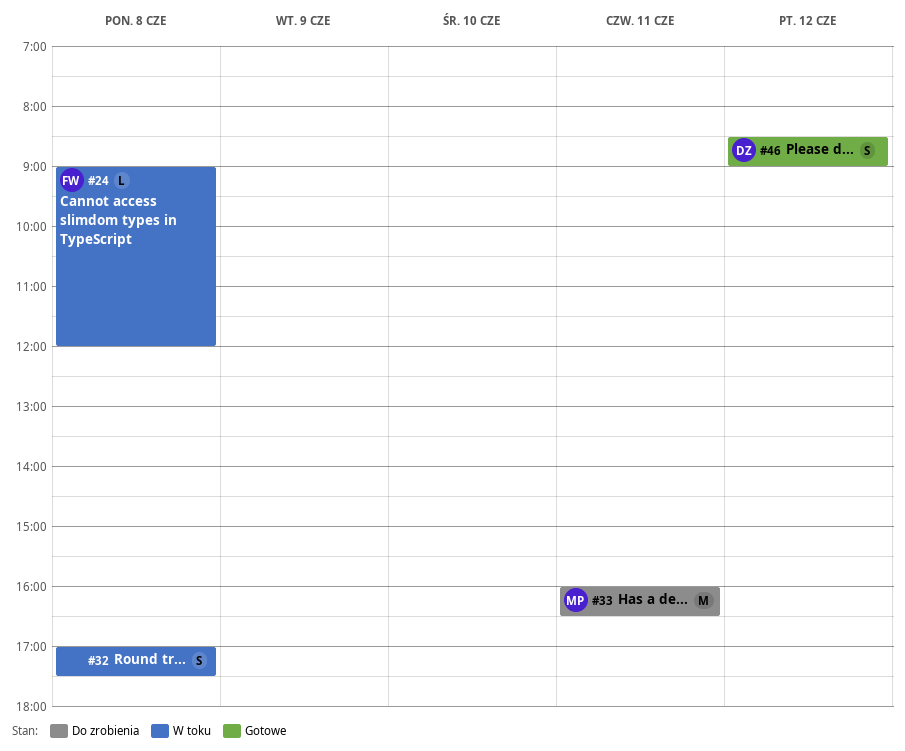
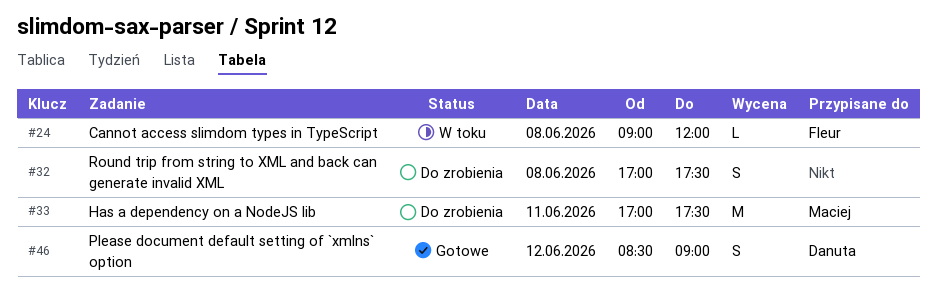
#32, status: W toku -> Do zrobienia
#33, begins: 16:00 -> 17:00
#33, ends: 16:30 -> 17:30

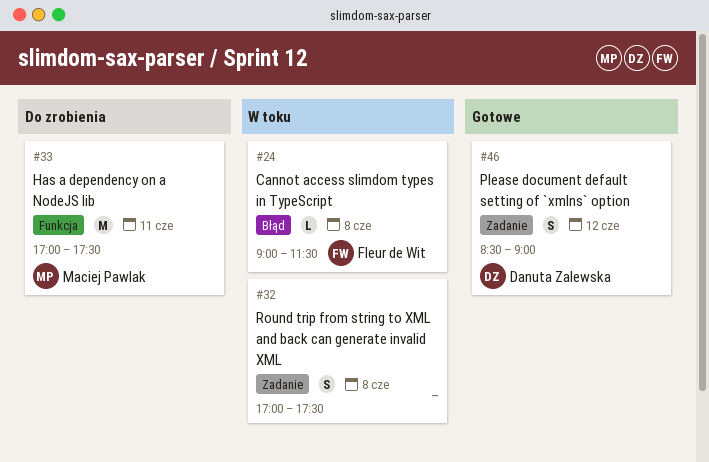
#24, ends: 12:00 -> 11:30
#32, status: Do zrobienia -> W toku

